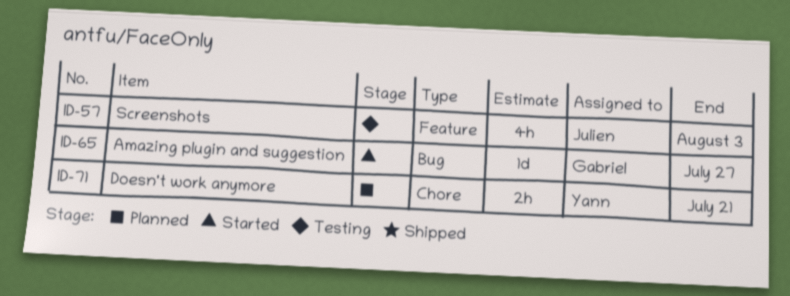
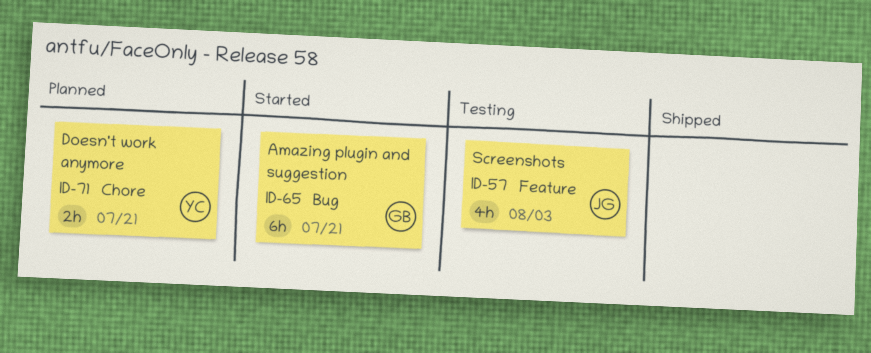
ID-65, estimate: 1d -> 6h
ID-65, due: Jul 27 -> Jul 21

